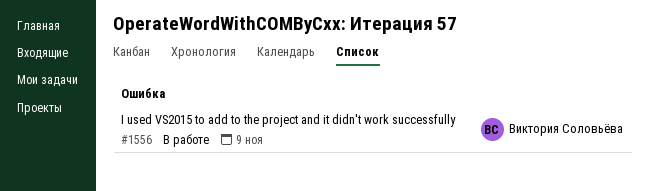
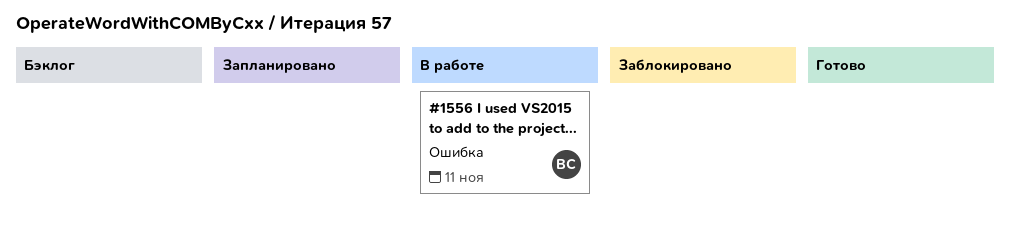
#1556, due: Nov 9 -> Nov 11

